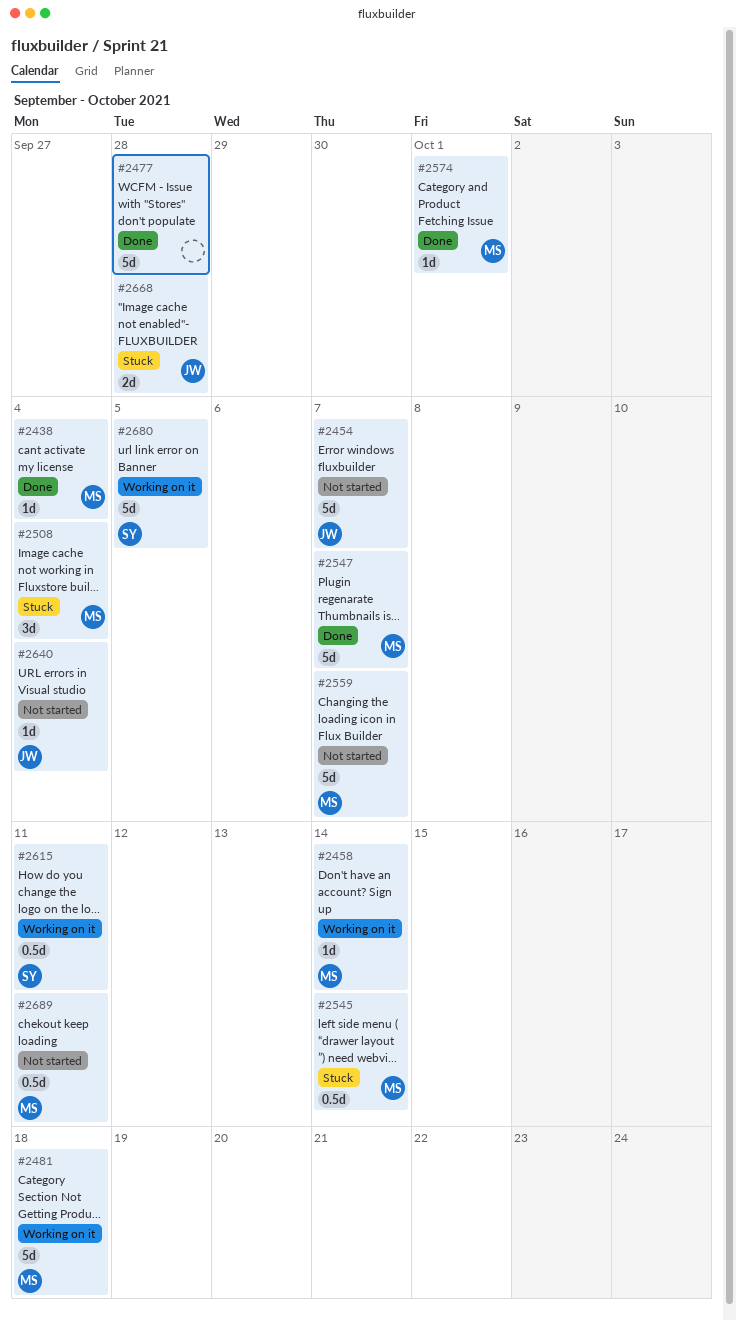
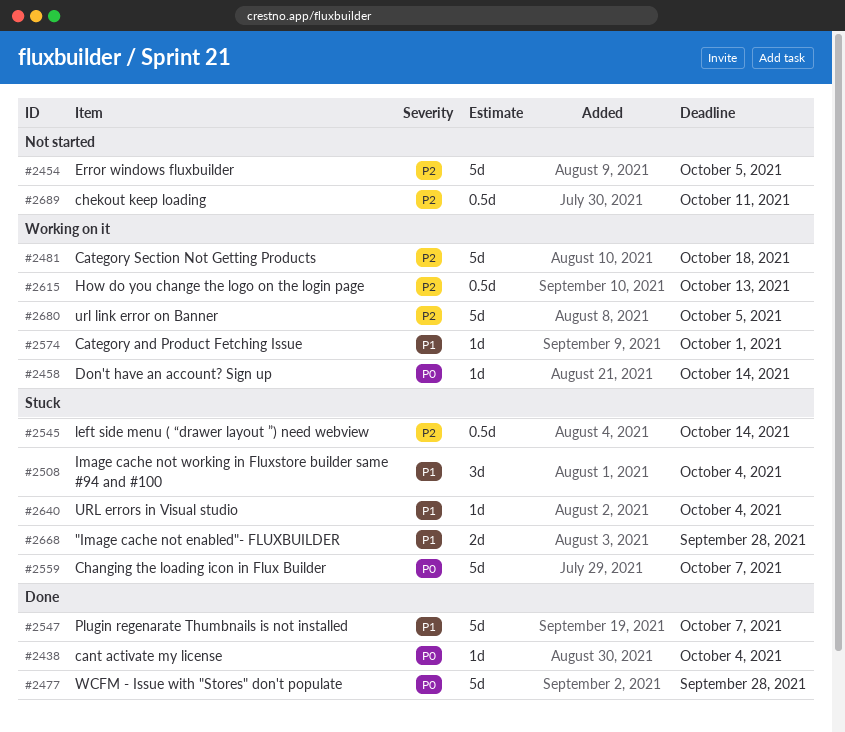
#2454, due: Oct 7 -> Oct 5
#2559, status: Not started -> Stuck
#2574, status: Done -> Working on it
#2615, due: Oct 11 -> Oct 13
#2640, status: Not started -> Stuck

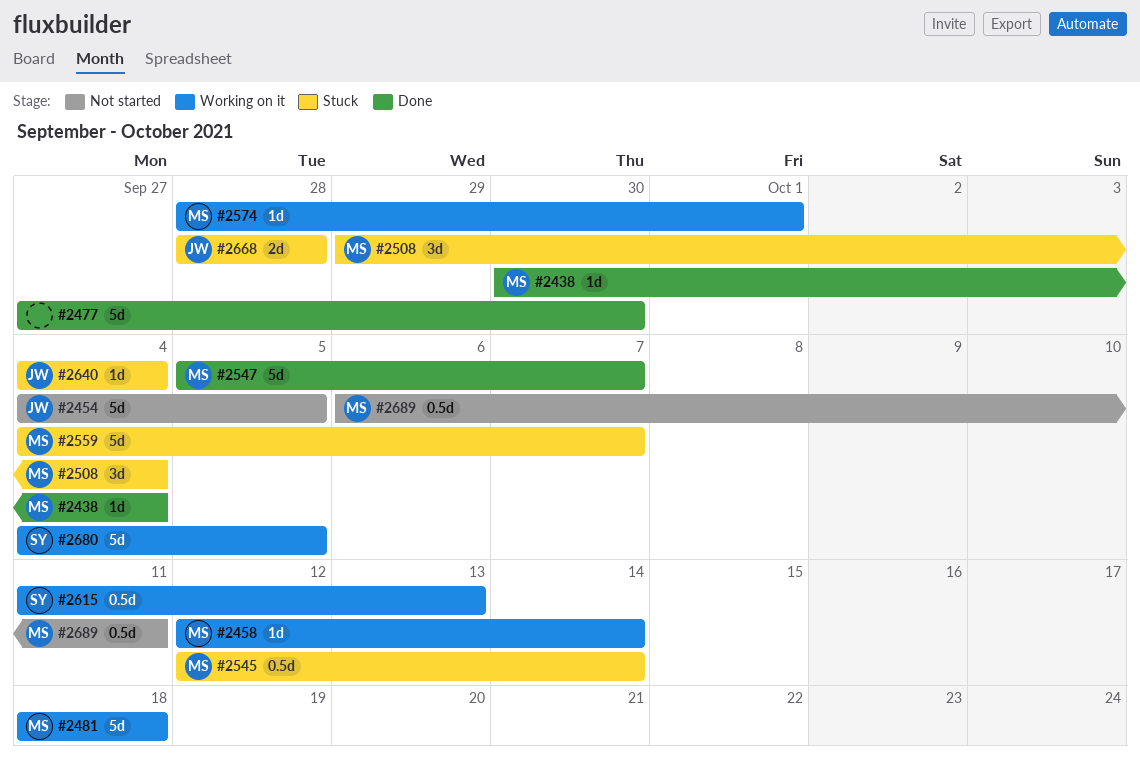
#2477, due: Sep 28 -> Sep 30

